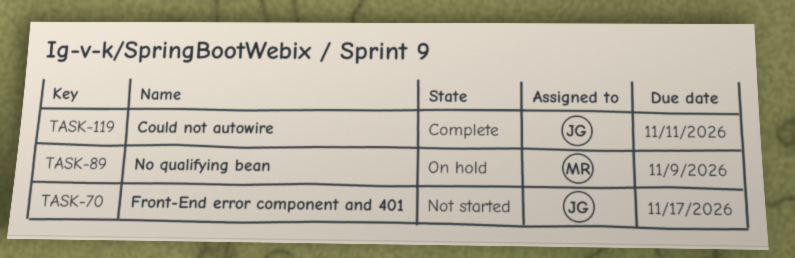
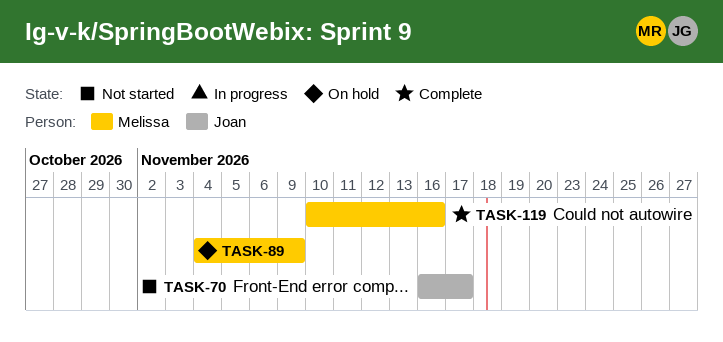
TASK-119, owner: Joan -> Melissa
TASK-119, due: Nov 11 -> Nov 16

